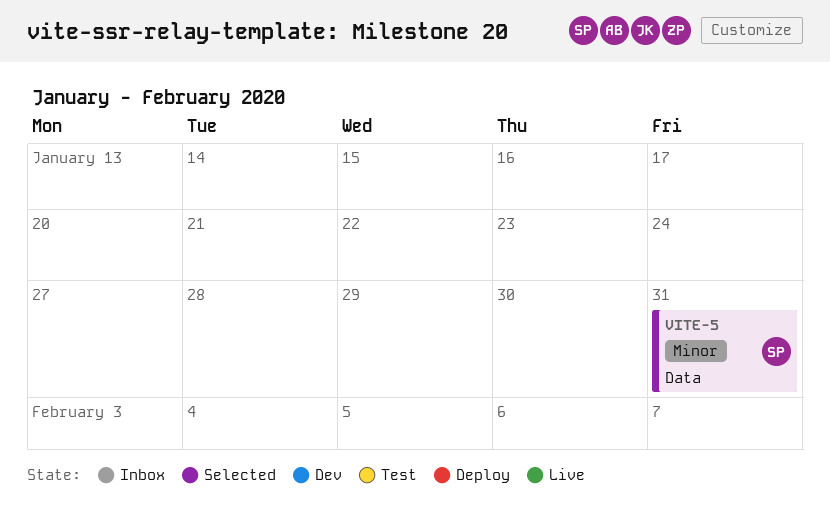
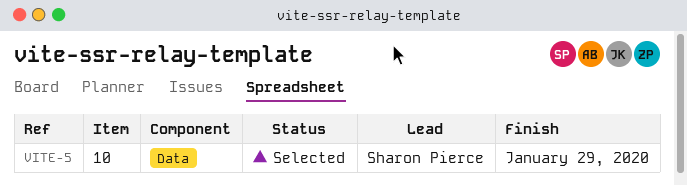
VITE-5, due: Jan 31 -> Jan 29

